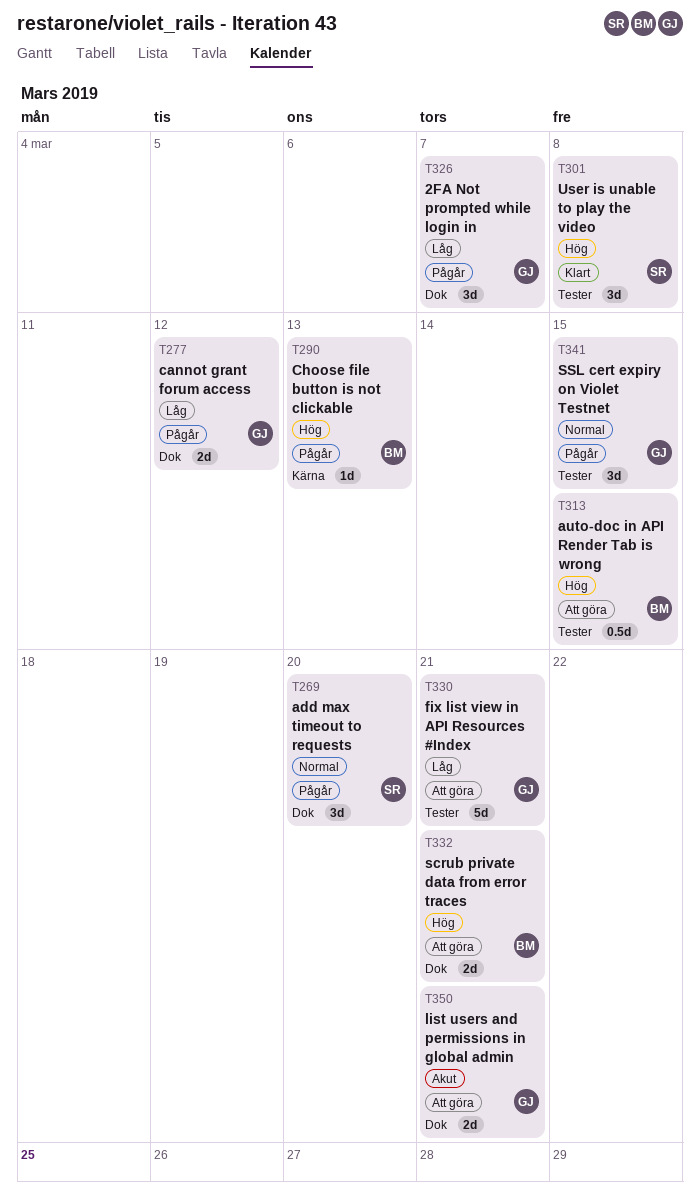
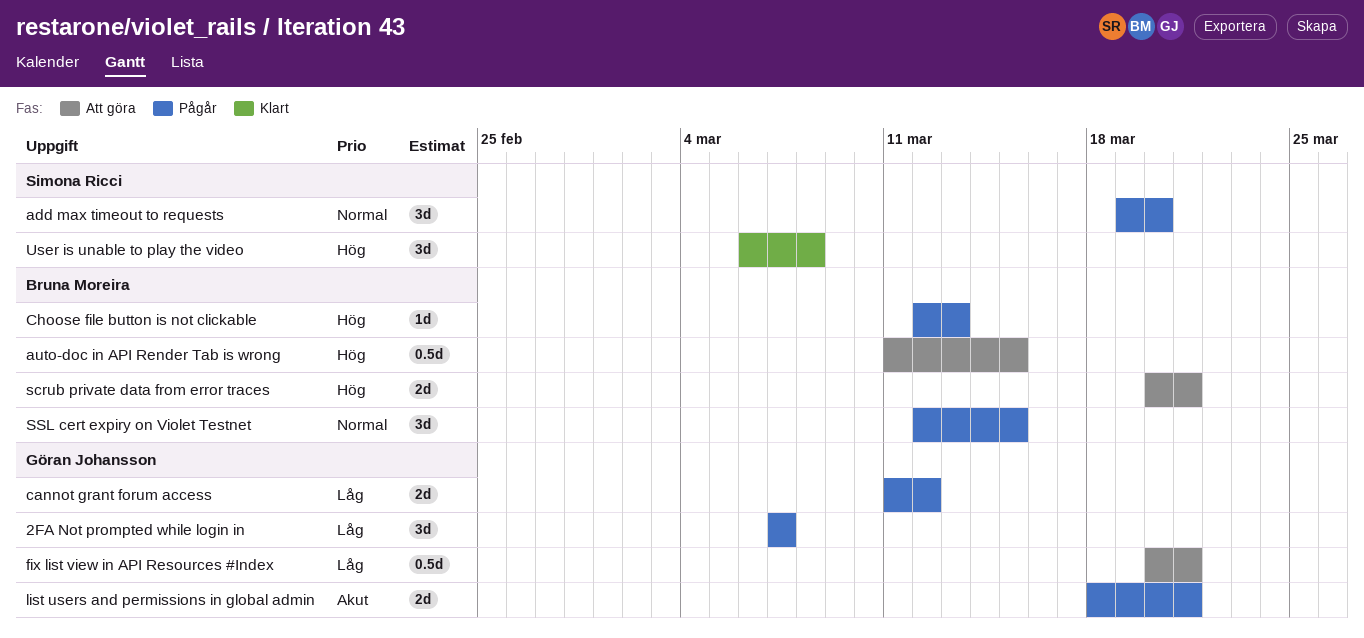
fix list view in API Resources #Index, estimate: 5d -> 0.5d
list users and permissions in global admin, status: Att göra -> Pågår
SSL cert expiry on Violet Testnet, owner: Göran Johansson -> Bruna Moreira

